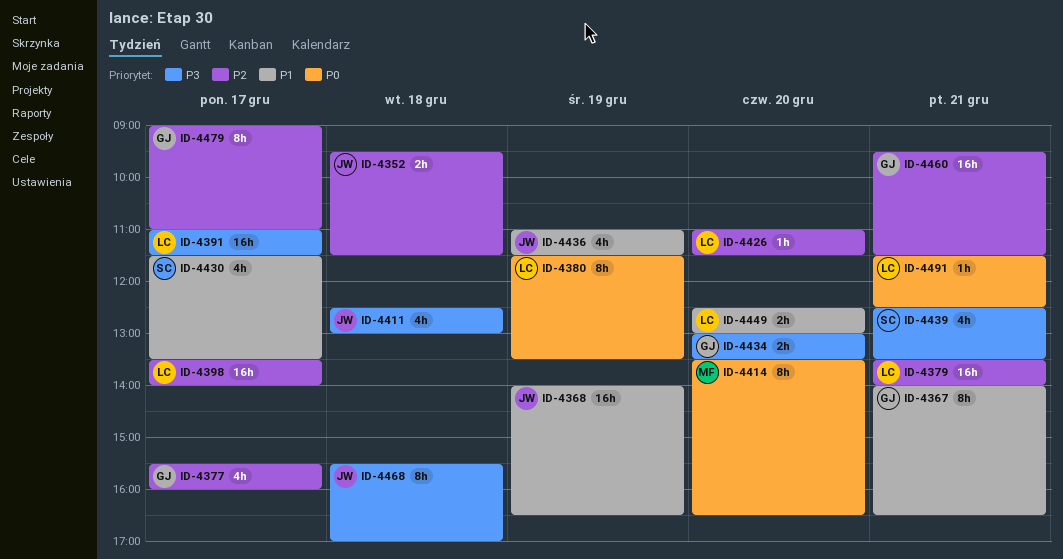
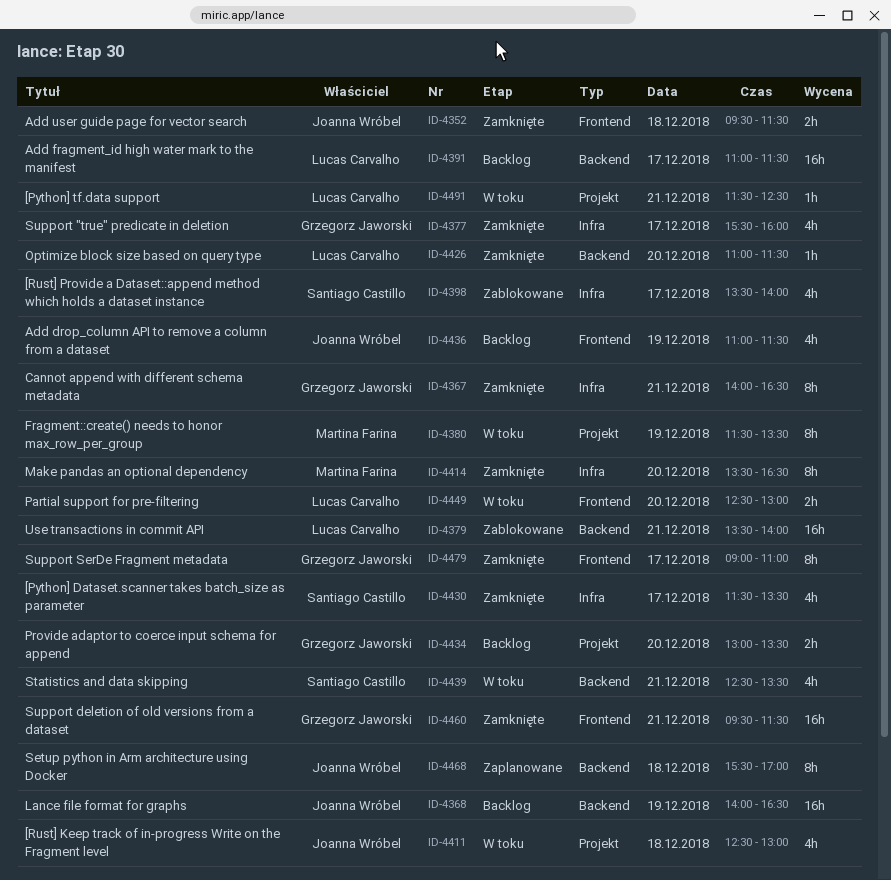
ID-4380, owner: Lucas Carvalho -> Martina Farina
ID-4398, owner: Lucas Carvalho -> Santiago Castillo
ID-4398, estimate: 16h -> 4h

